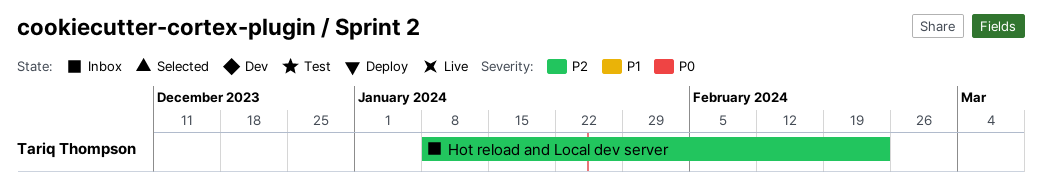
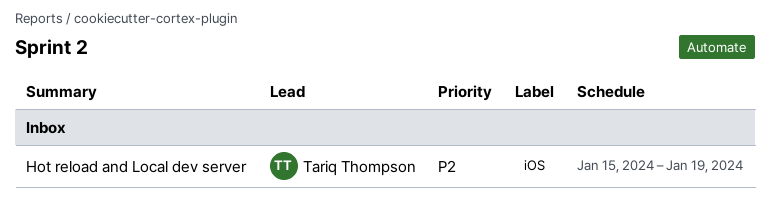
Hot reload and Local dev server, start: Jan 8 -> Jan 15
Hot reload and Local dev server, due: Feb 23 -> Jan 19

